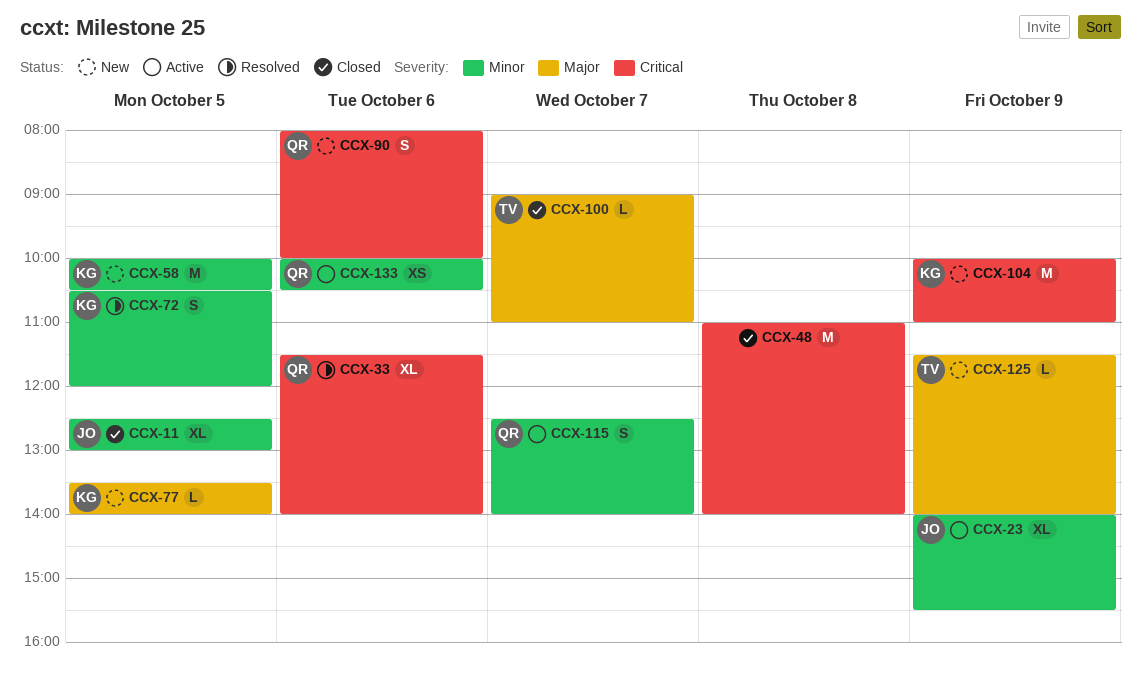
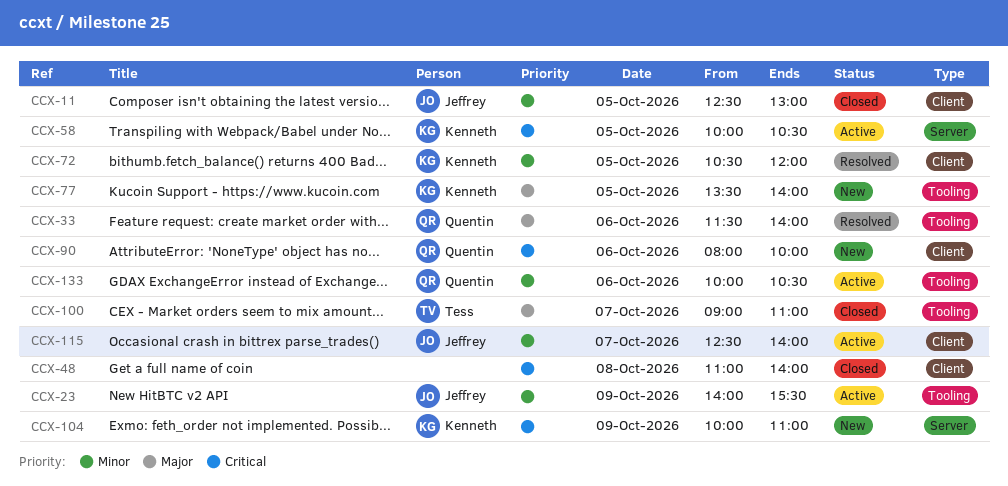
CCX-33, priority: Critical -> Major
CCX-58, status: New -> Active
CCX-58, priority: Minor -> Critical
CCX-115, owner: Quentin -> Jeffrey
CCX-125: present -> none

